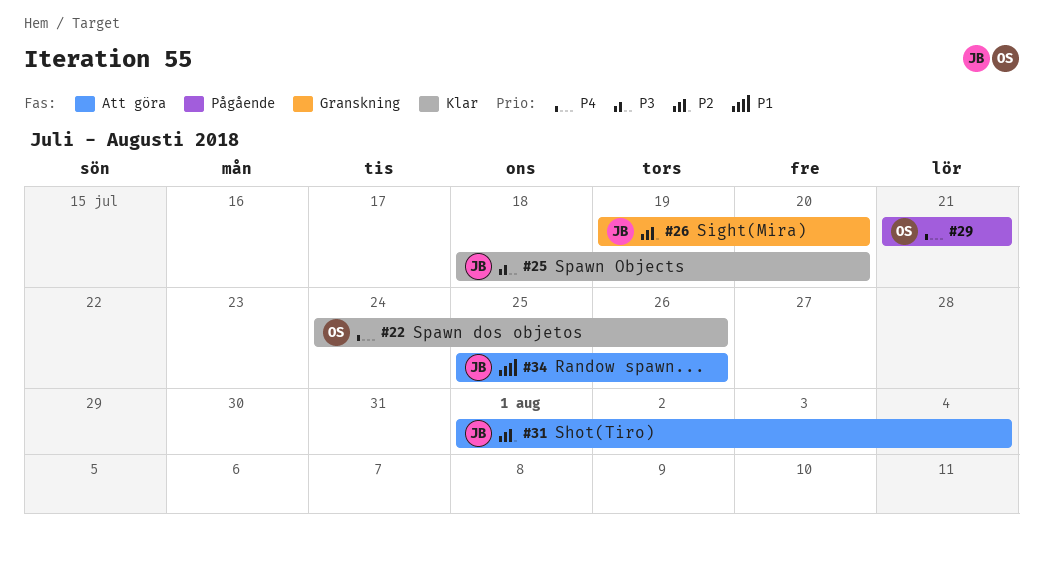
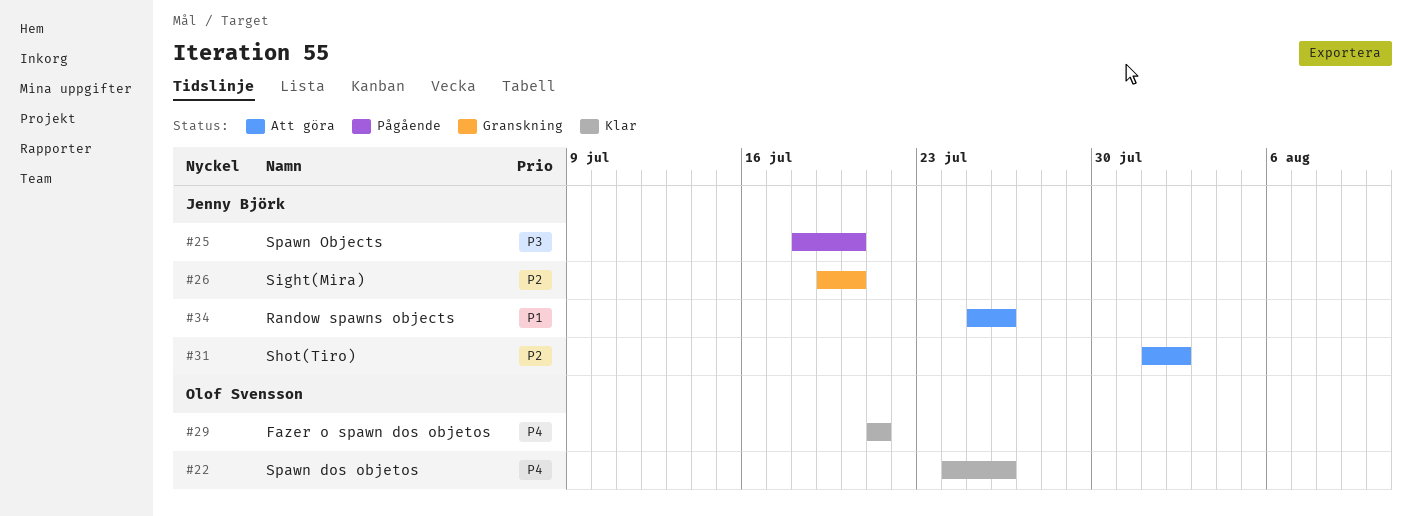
#25, status: Klar -> Pågående
#29, status: Pågående -> Klar
#31, due: Aug 4 -> Aug 2

